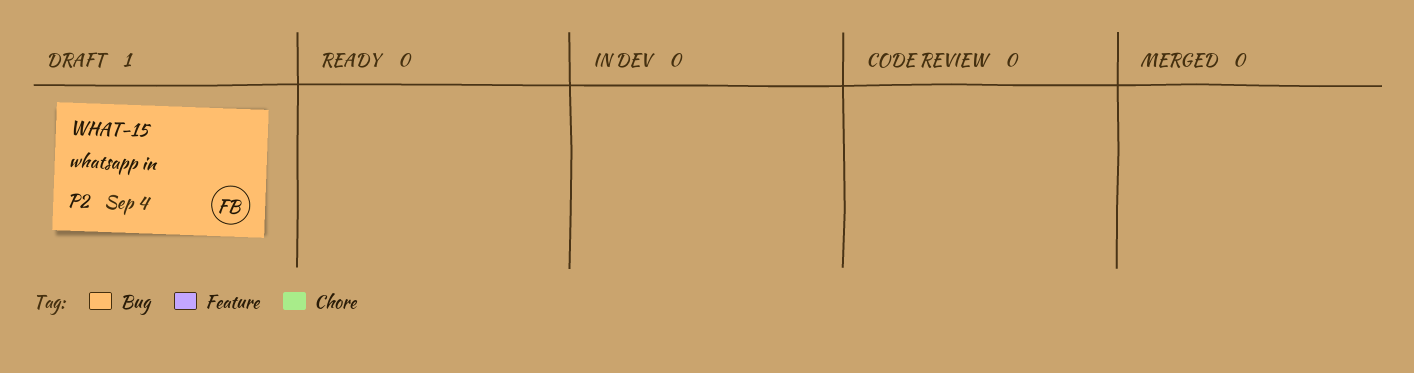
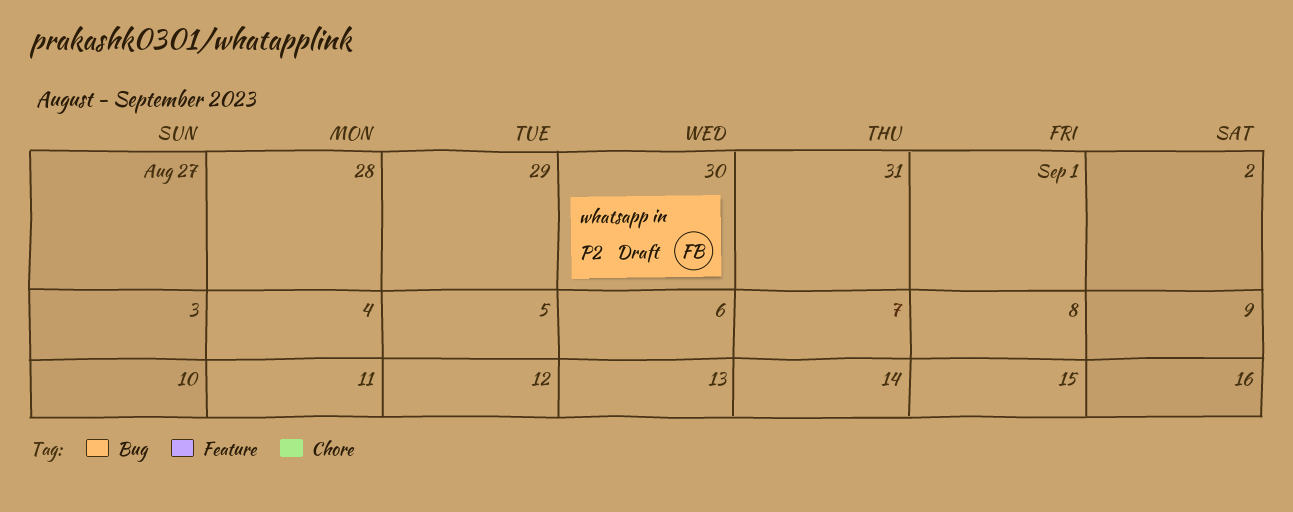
whatsapp in, due: Sep 4 -> Aug 30

